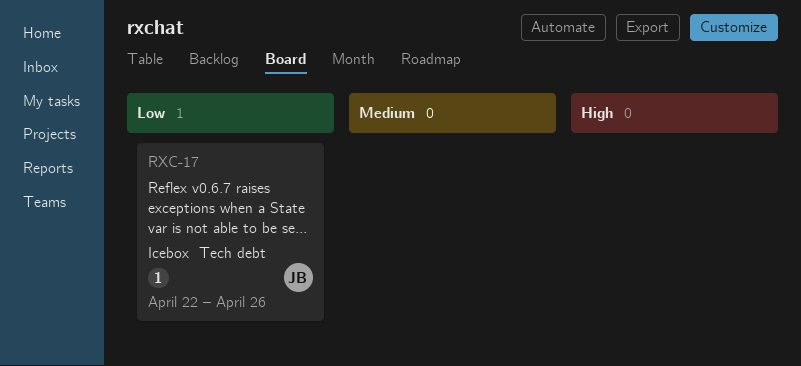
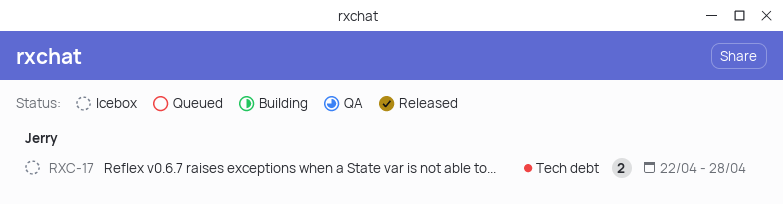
RXC-17, estimate: 1 -> 2
RXC-17, due: Apr 26 -> Apr 28

